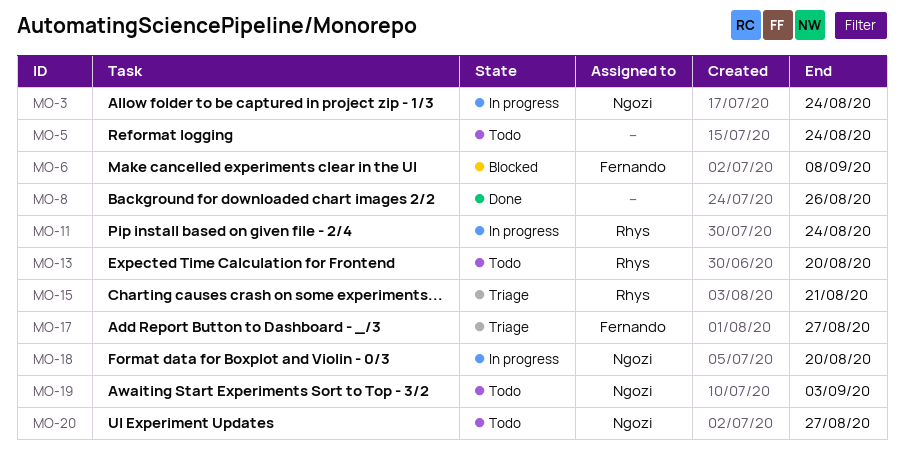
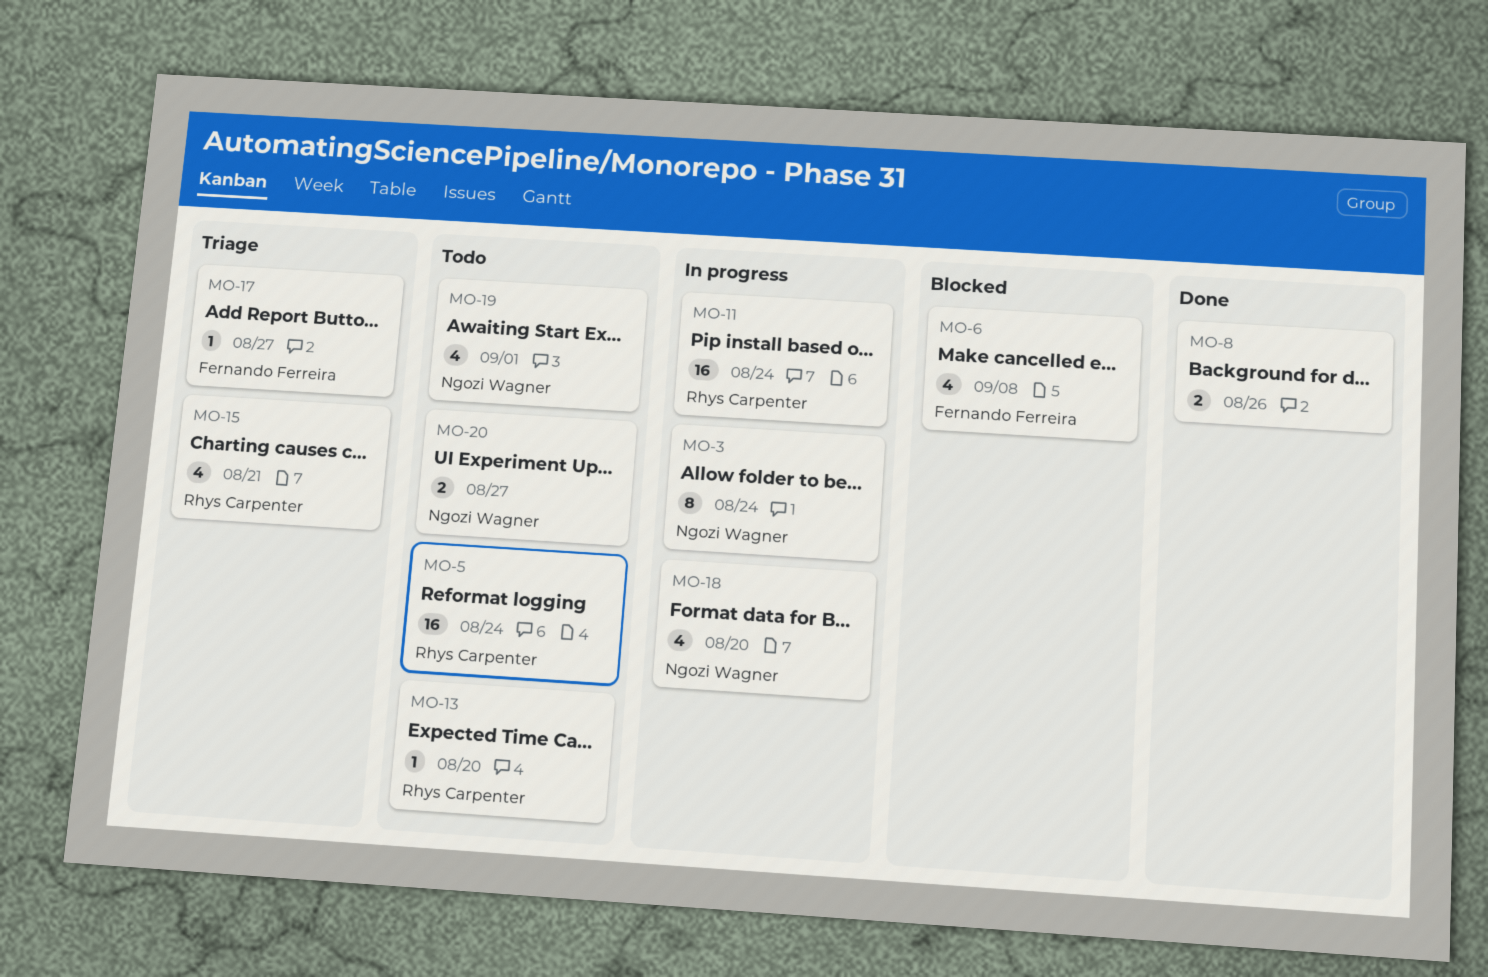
MO-5, owner: none -> Rhys Carpenter
MO-19, due: Sep 3 -> Sep 1

